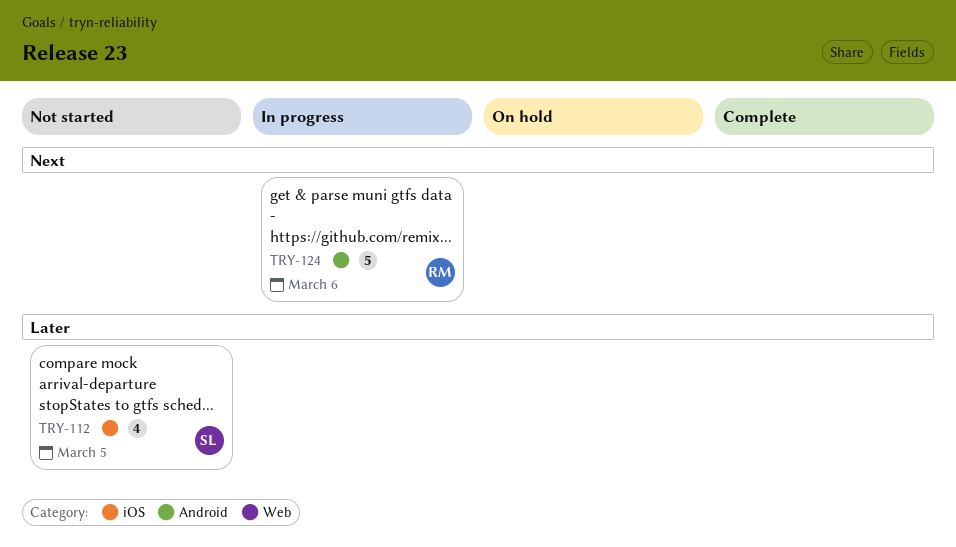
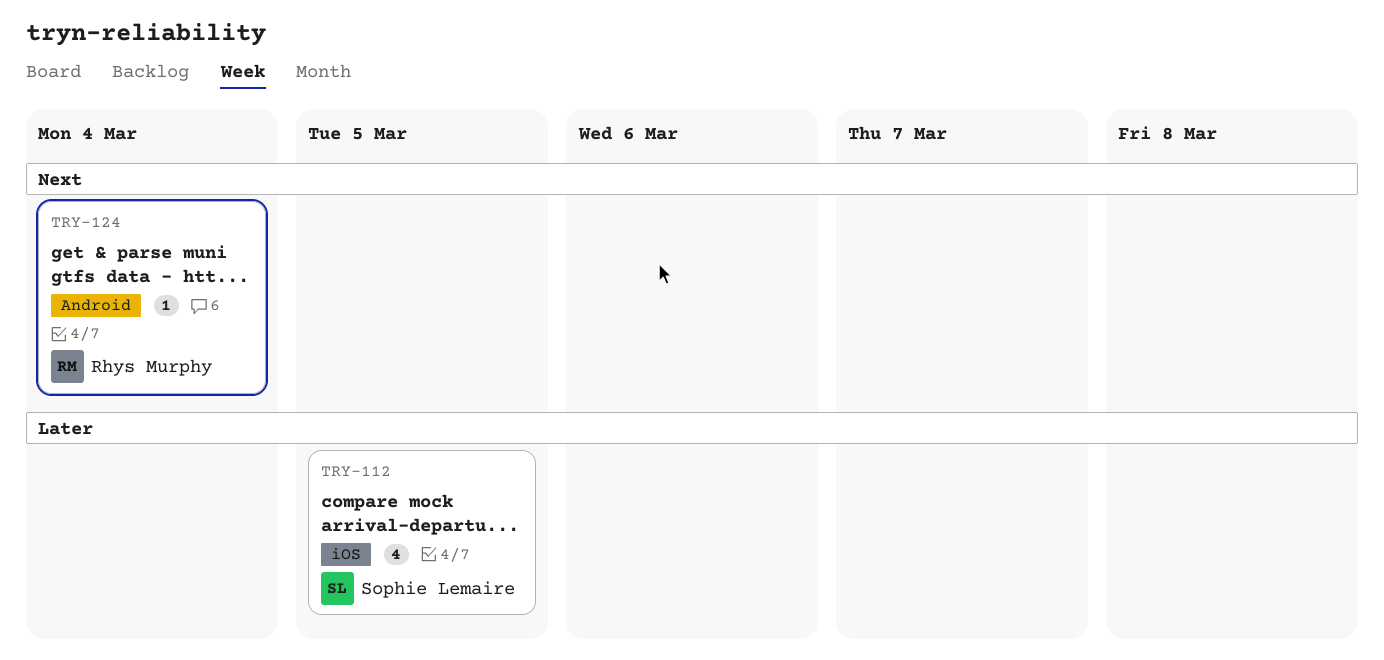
TRY-124, estimate: 5 -> 1
TRY-124, due: Mar 6 -> Mar 4

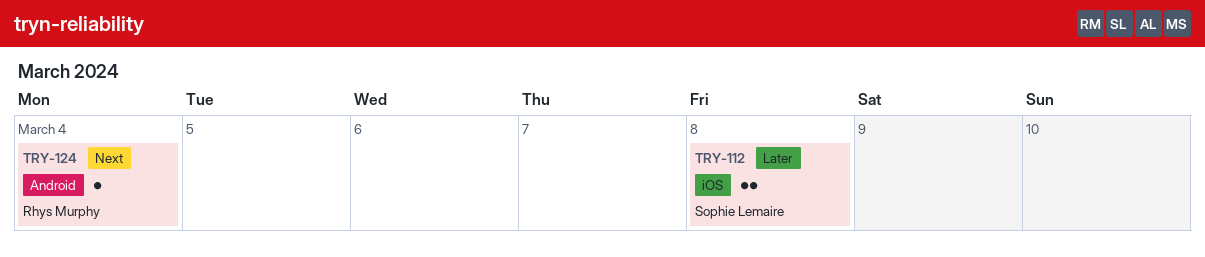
TRY-112, estimate: 4 -> 2
TRY-112, due: Mar 5 -> Mar 8

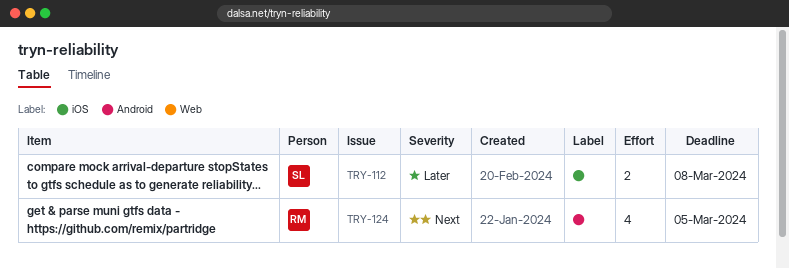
TRY-124, estimate: 1 -> 4
TRY-124, due: Mar 4 -> Mar 5

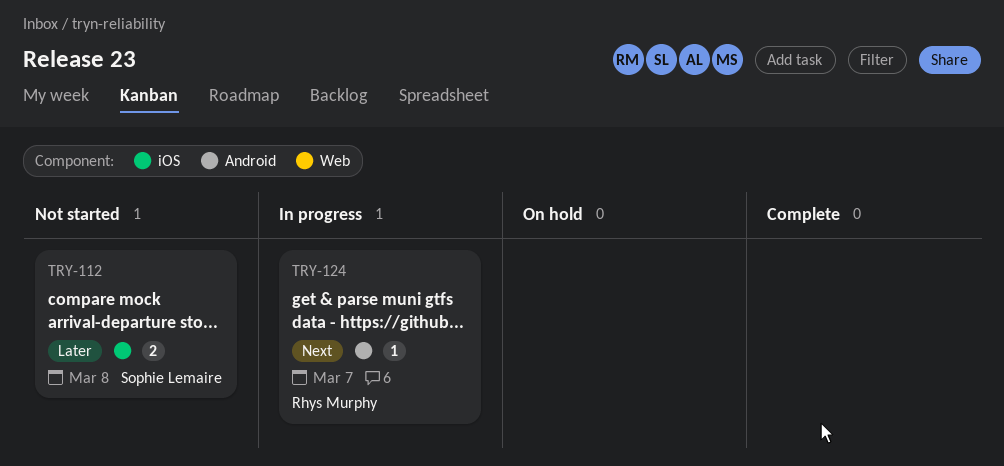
TRY-124, estimate: 4 -> 1
TRY-124, due: Mar 5 -> Mar 7

